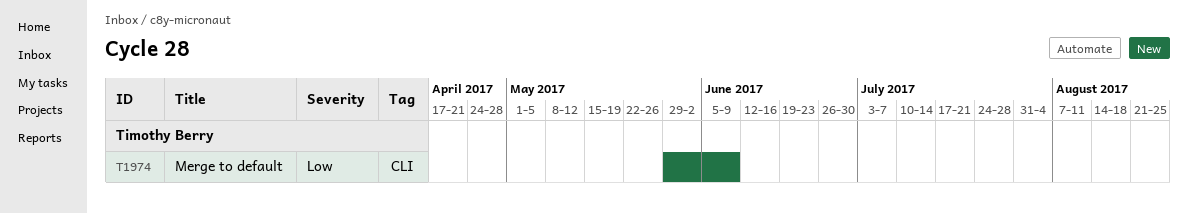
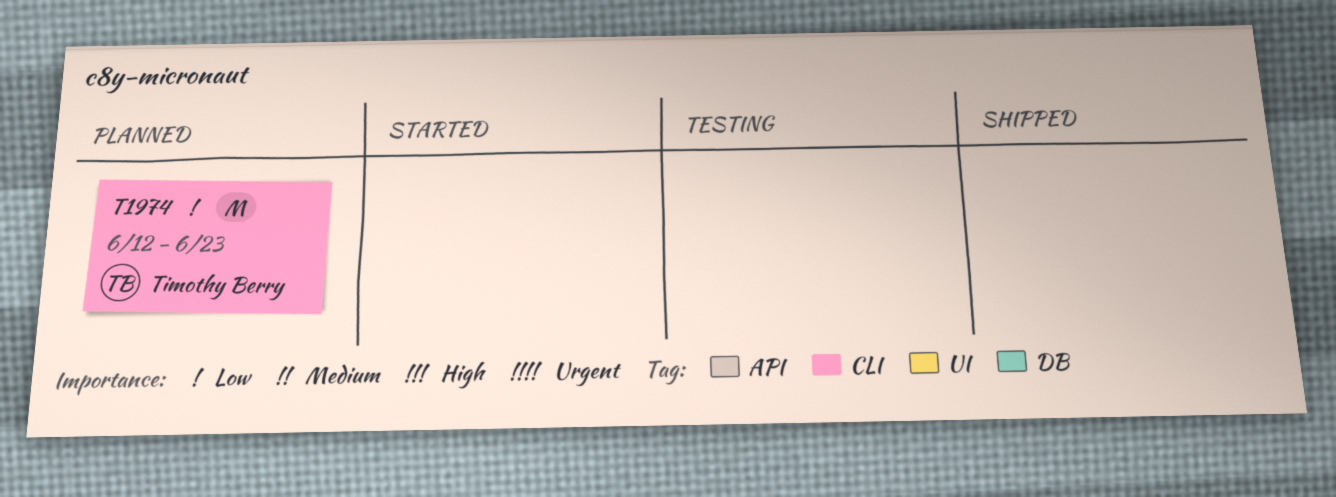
T1974, start: May 29 -> Jun 12
T1974, due: Jun 9 -> Jun 23

